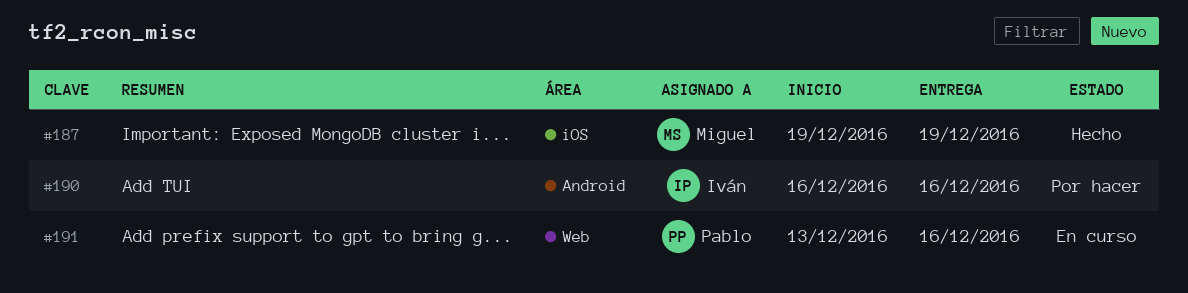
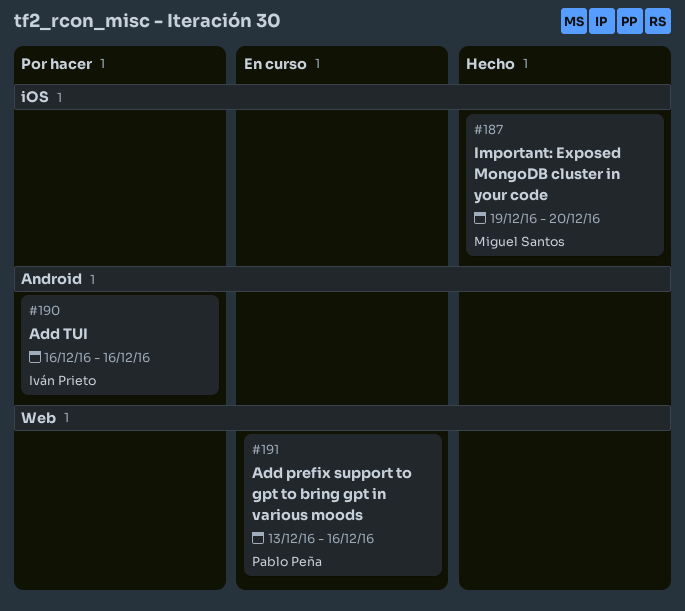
#187, due: Dec 19 -> Dec 20

